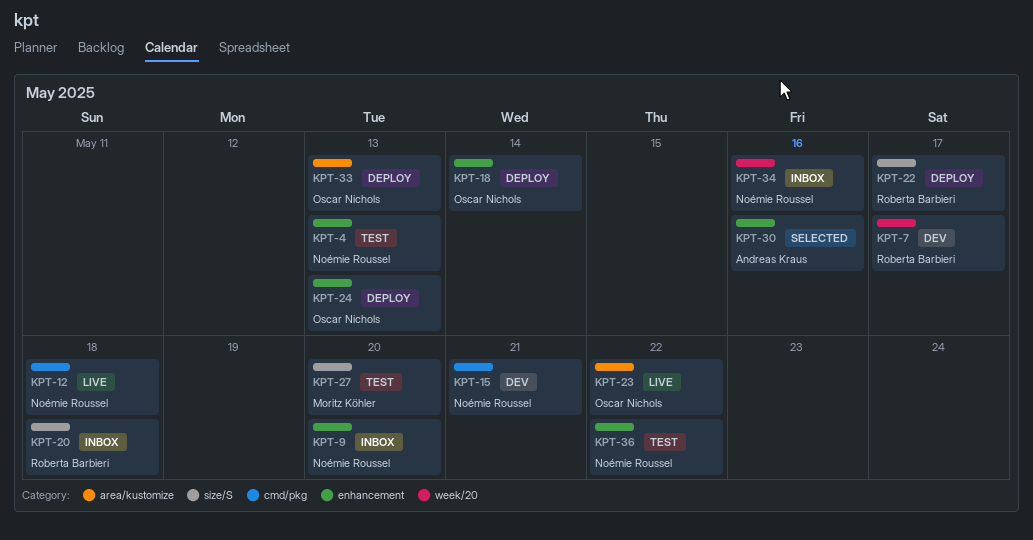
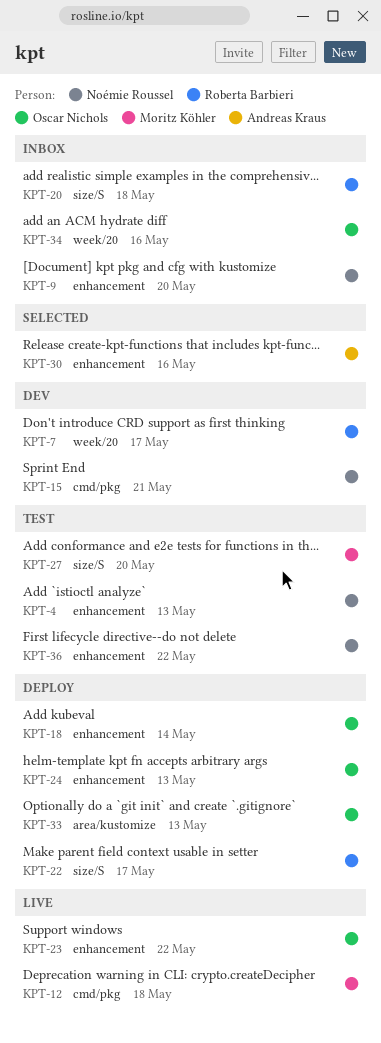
KPT-12, owner: Noémie Roussel -> Moritz Köhler
KPT-23, label: area/kustomize -> enhancement
KPT-34, owner: Noémie Roussel -> Oscar Nichols

